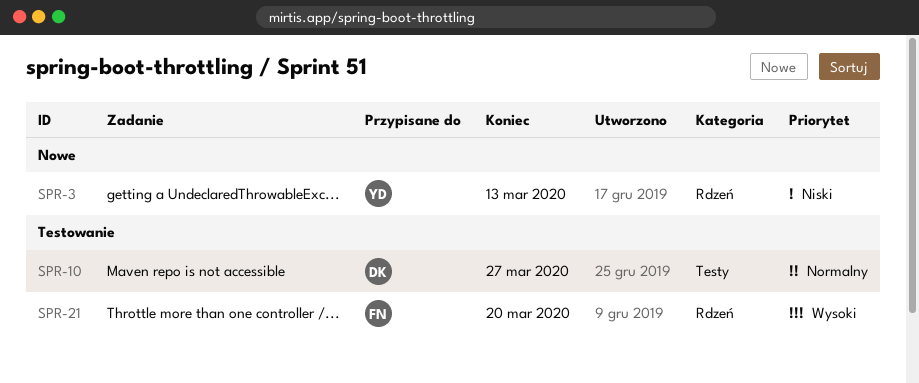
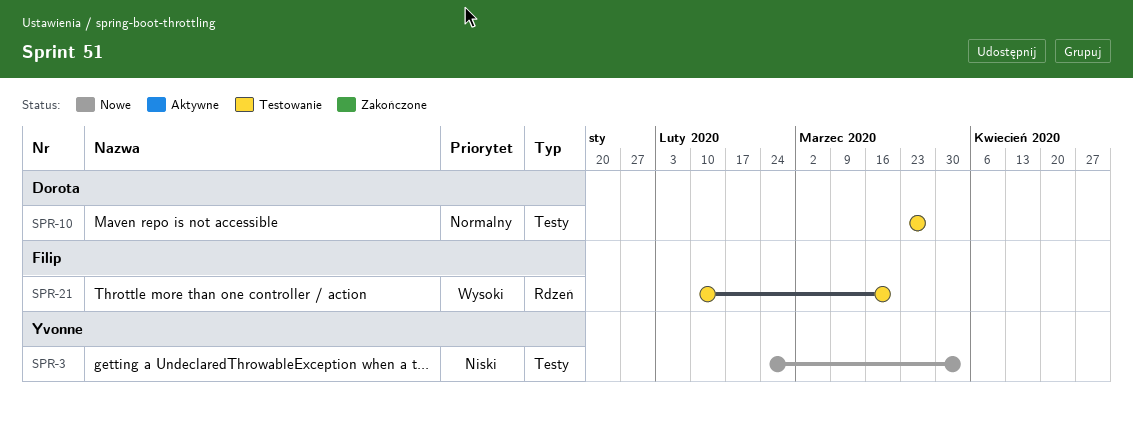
SPR-3, label: Rdzeń -> Testy
SPR-3, due: Mar 13 -> Apr 3

